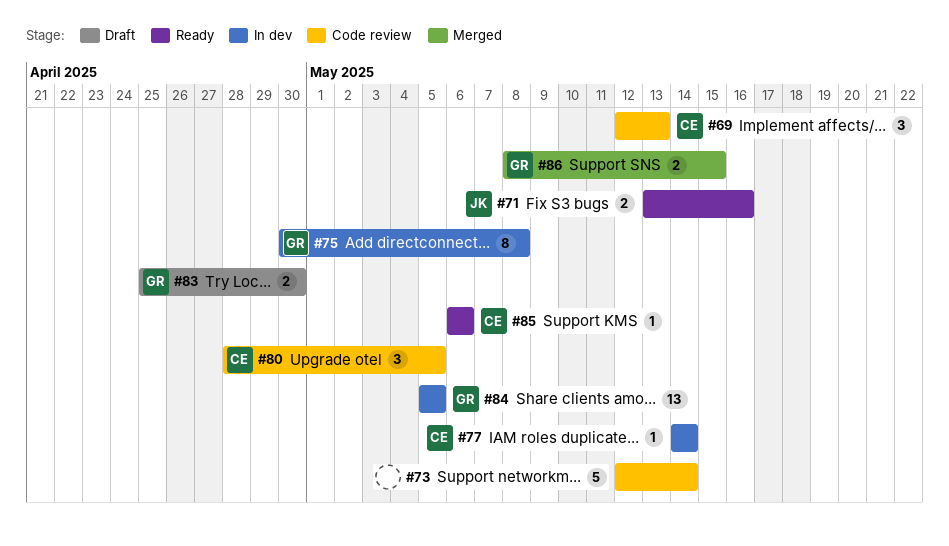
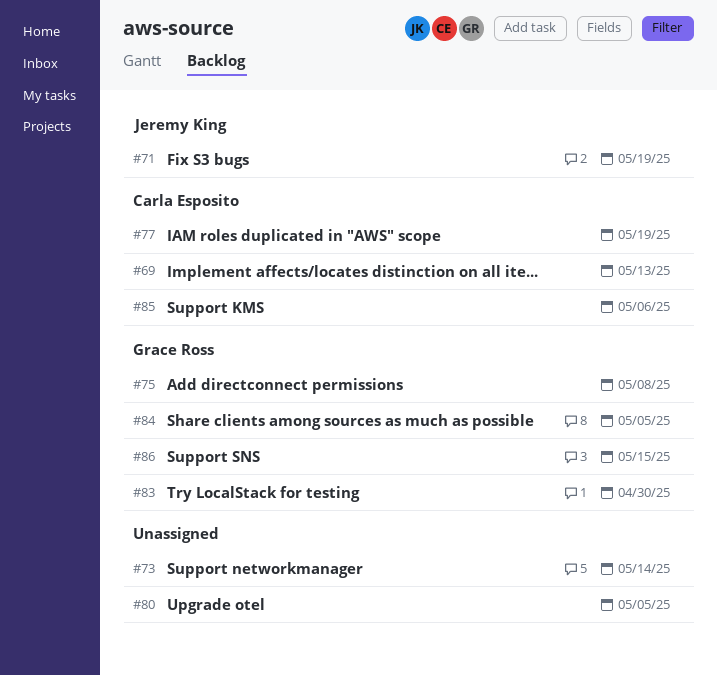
#71, due: May 16 -> May 19
#77, due: May 14 -> May 19
#80, owner: Carla Esposito -> none

